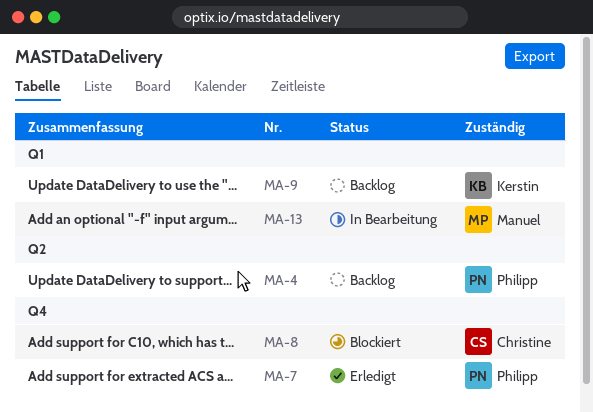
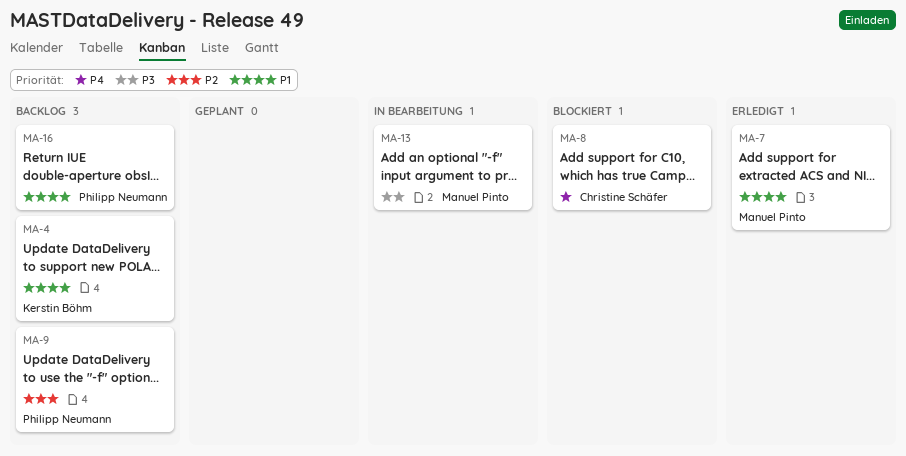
MA-4, owner: Philipp Neumann -> Kerstin Böhm
MA-7, owner: Philipp Neumann -> Manuel Pinto
MA-9, owner: Kerstin Böhm -> Philipp Neumann
MA-16: none -> present

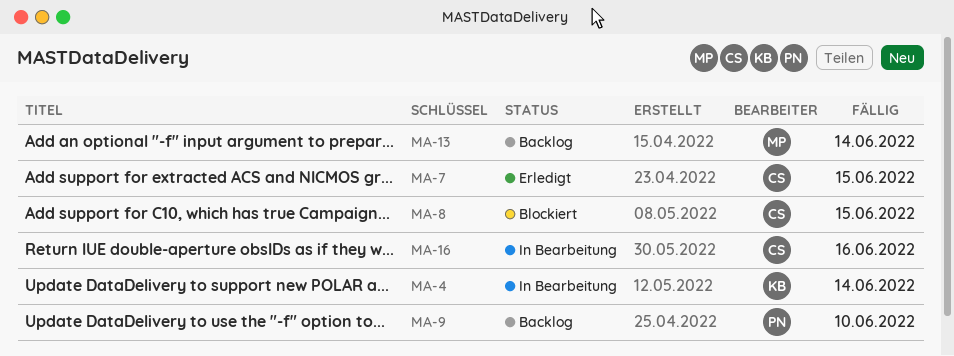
MA-4, status: Backlog -> In Bearbeitung
MA-7, owner: Manuel Pinto -> Christine Schäfer
MA-13, status: In Bearbeitung -> Backlog
MA-16, status: Backlog -> In Bearbeitung
MA-16, owner: Philipp Neumann -> Christine Schäfer

